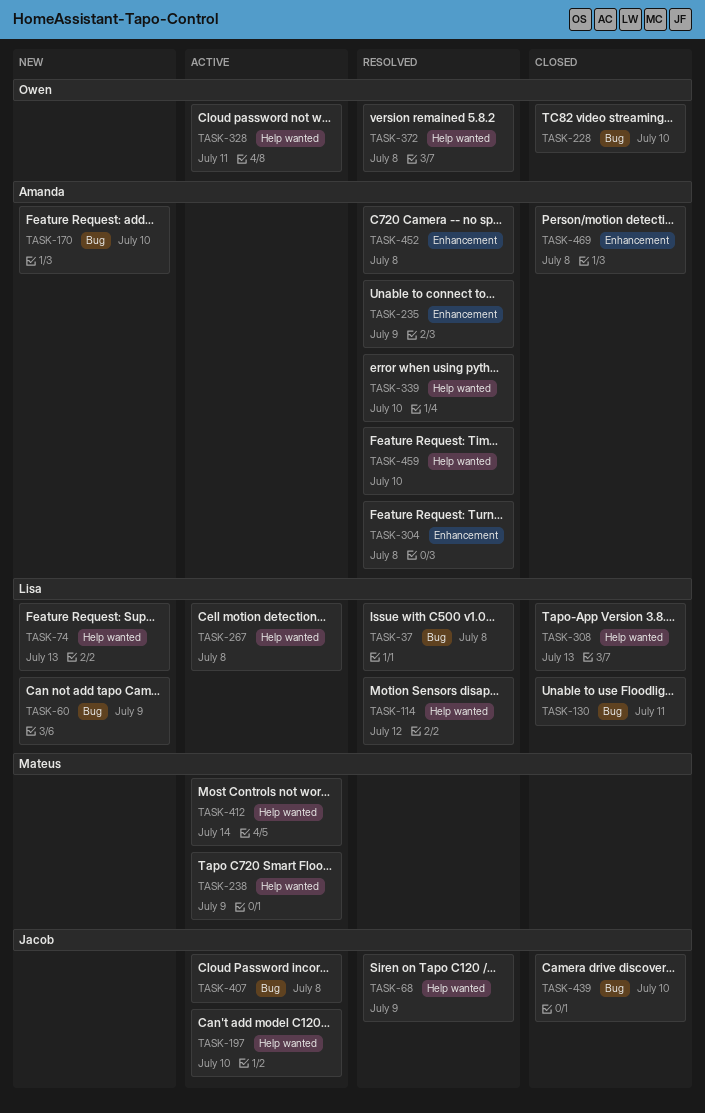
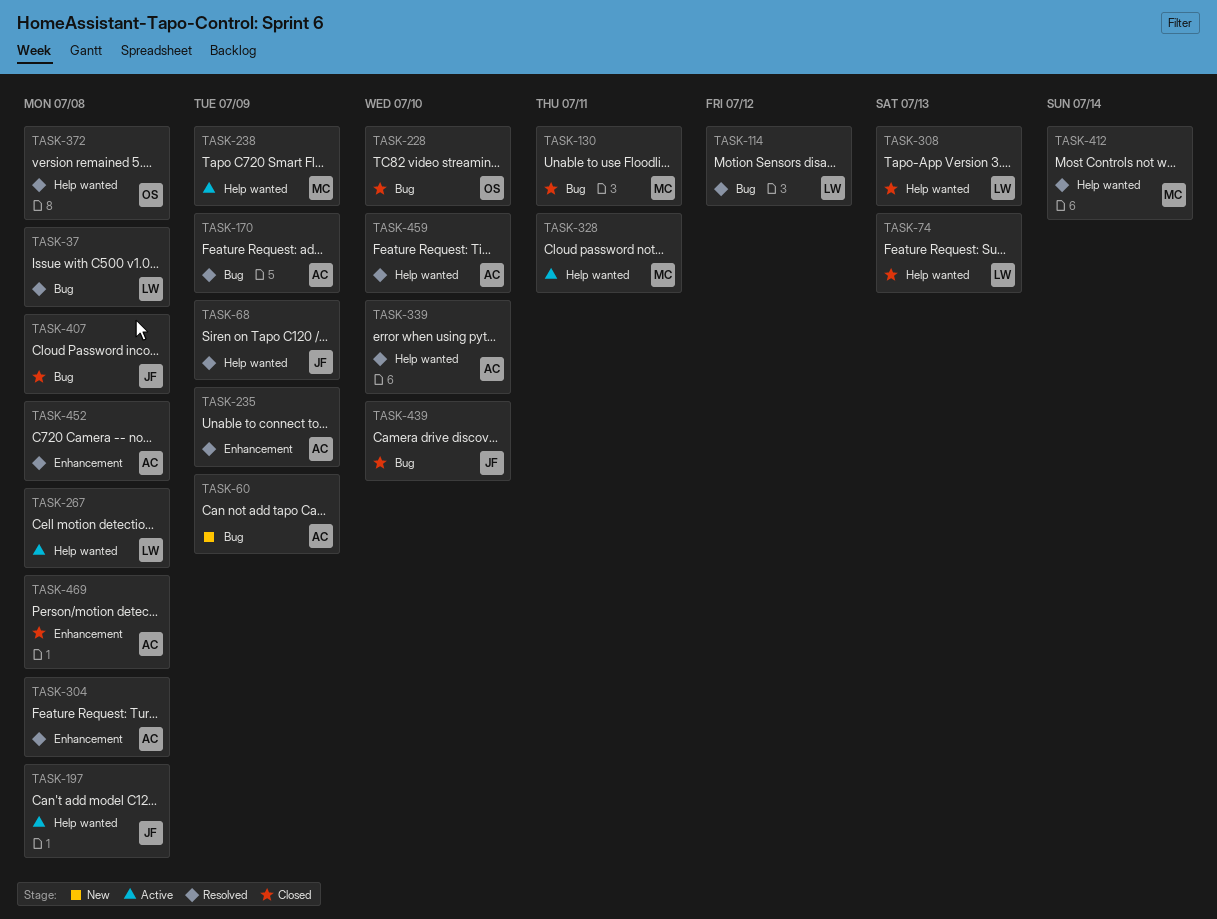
TASK-60, owner: Lisa -> Amanda
TASK-74, status: New -> Closed
TASK-114, label: Help wanted -> Bug
TASK-130, owner: Lisa -> Mateus
TASK-170, status: New -> Resolved
TASK-170, due: Jul 10 -> Jul 9
TASK-197, due: Jul 10 -> Jul 8
TASK-328, owner: Owen -> Mateus
TASK-407, status: Active -> Closed
TASK-412, status: Active -> Resolved

